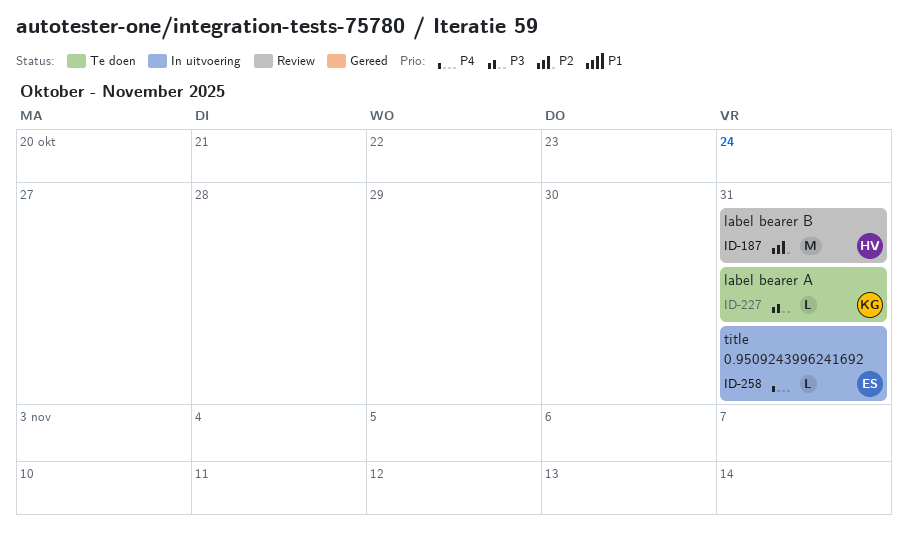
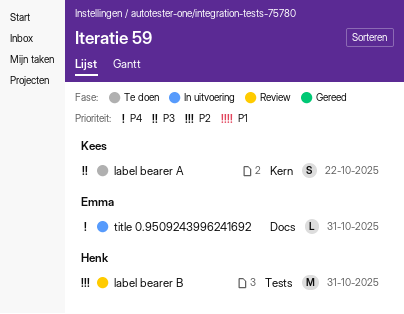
label bearer A, estimate: L -> S
label bearer A, due: Oct 31 -> Oct 22

